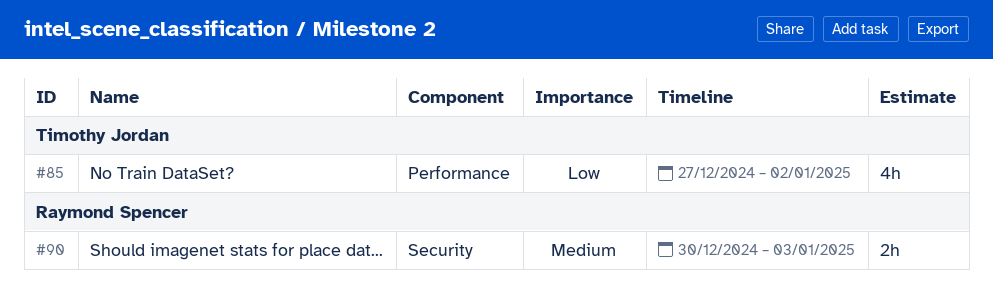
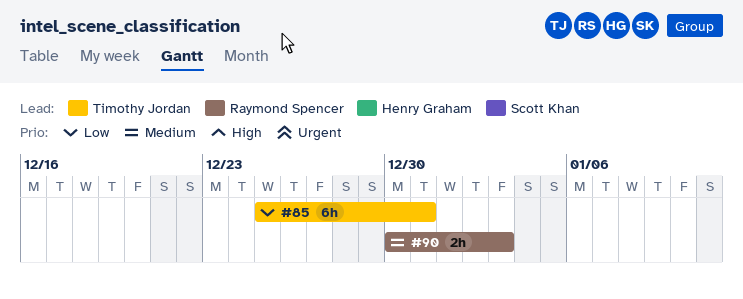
#85, estimate: 4h -> 6h
#85, start: Dec 27 -> Dec 25
#85, due: Jan 2 -> Dec 31

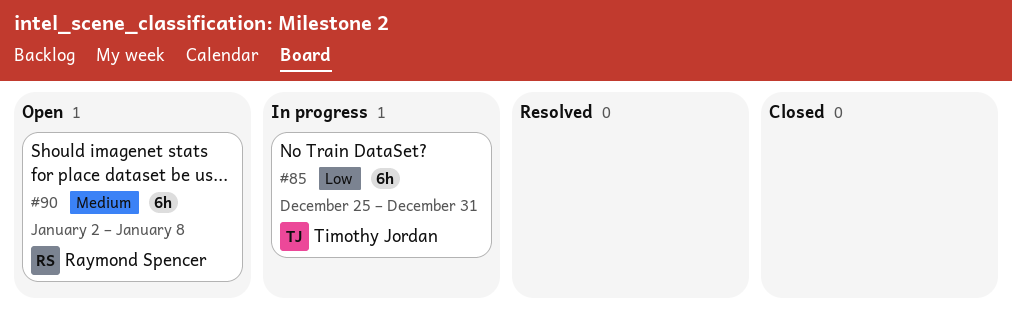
#90, estimate: 2h -> 6h
#90, start: Dec 30 -> Jan 2
#90, due: Jan 3 -> Jan 8

